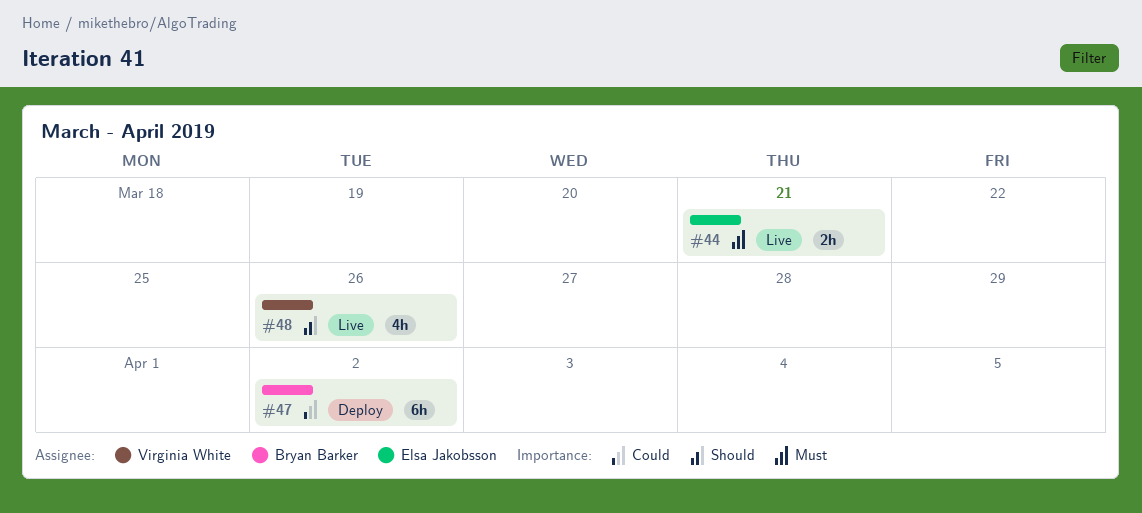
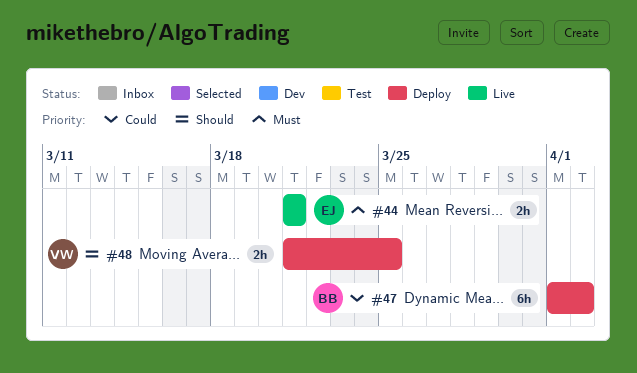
#48, status: Live -> Deploy
#48, estimate: 4h -> 2h
#48, due: Mar 26 -> Mar 25

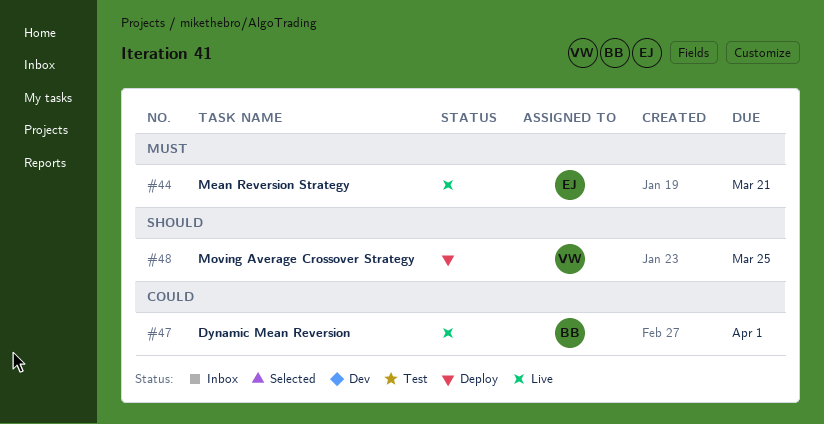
#47, status: Deploy -> Live
#47, due: Apr 2 -> Apr 1

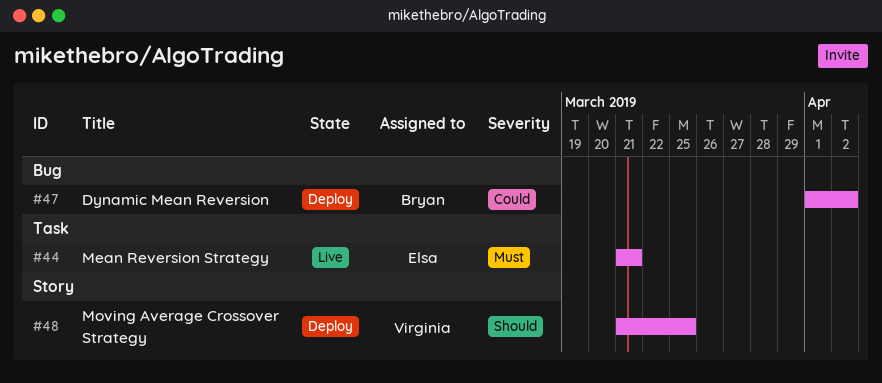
#47, status: Live -> Deploy
#47, due: Apr 1 -> Apr 2

